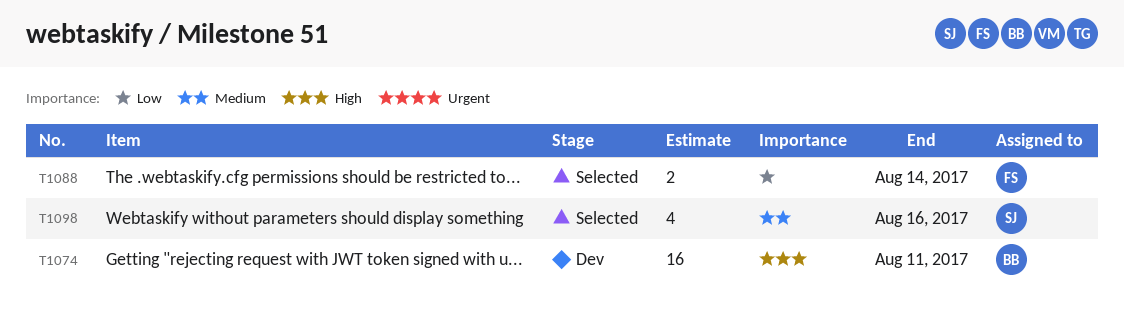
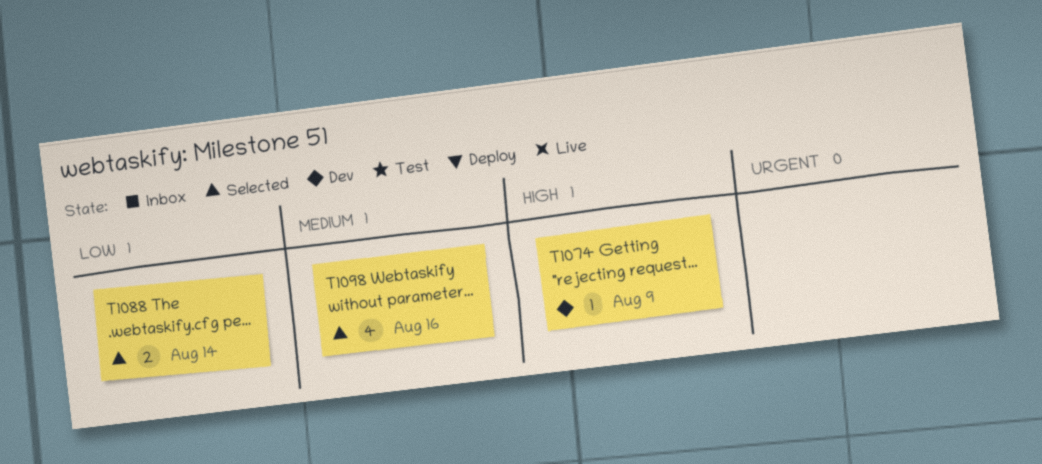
T1074, estimate: 16 -> 1
T1074, due: Aug 11 -> Aug 9

